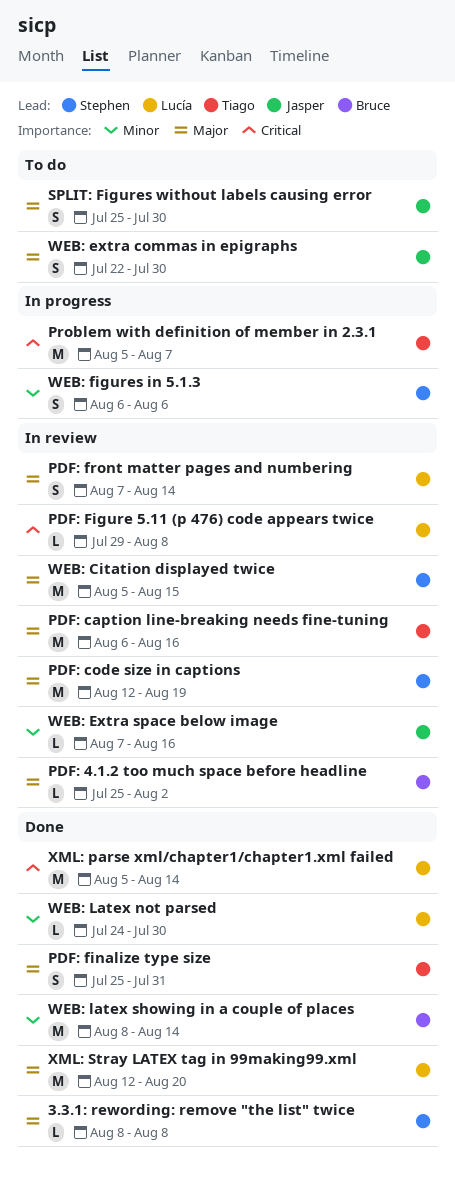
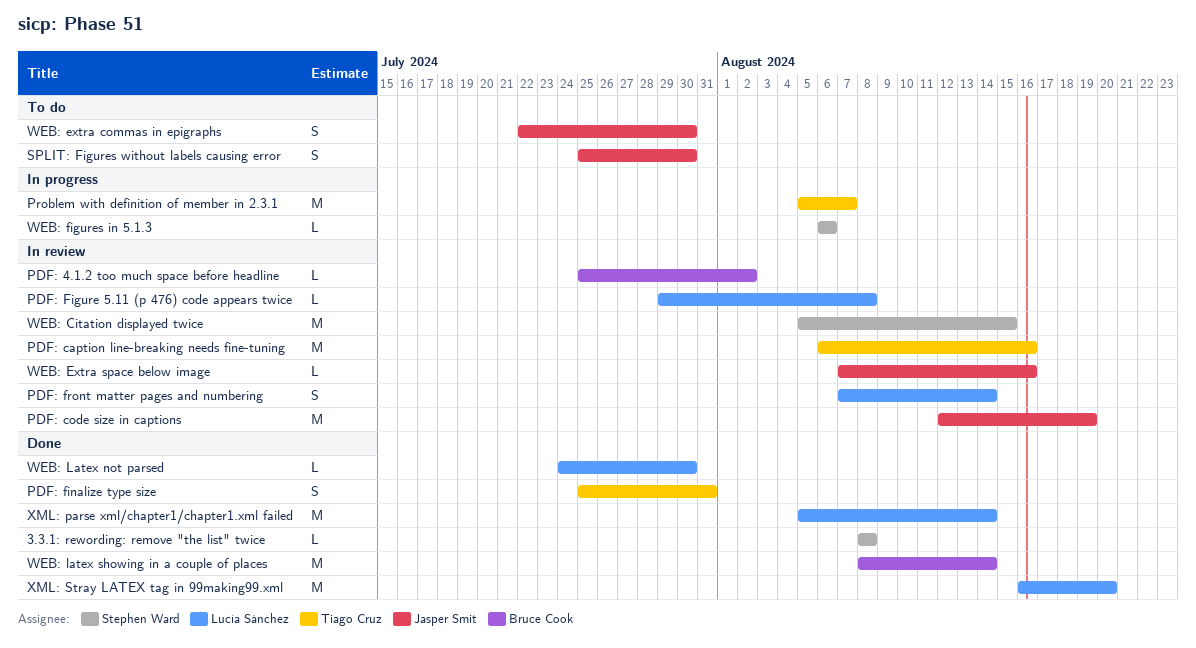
PDF: code size in captions, owner: Stephen Ward -> Jasper Smit
WEB: figures in 5.1.3, estimate: S -> L
XML: Stray LATEX tag in 99making99.xml, start: Aug 12 -> Aug 16

